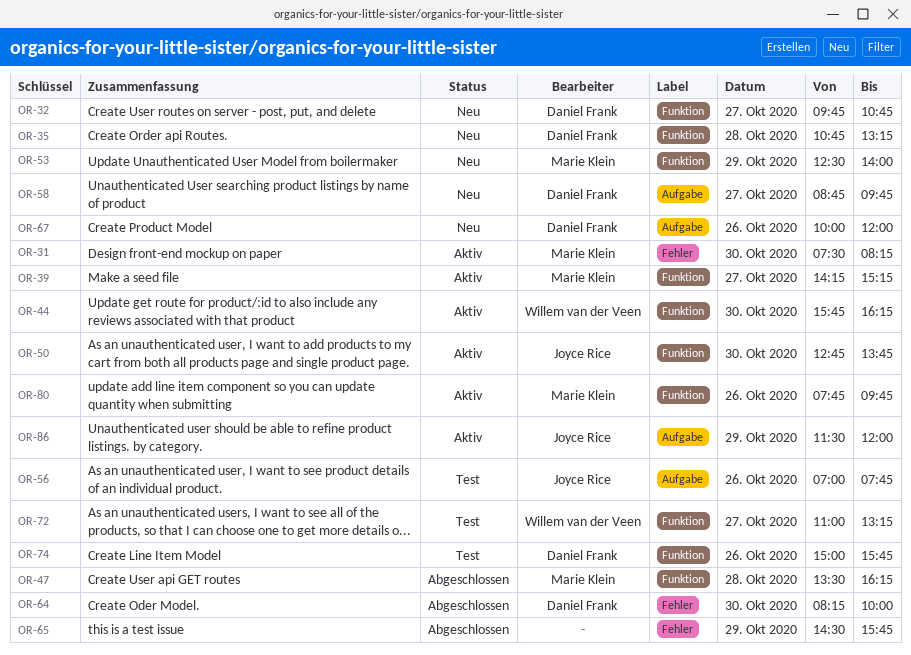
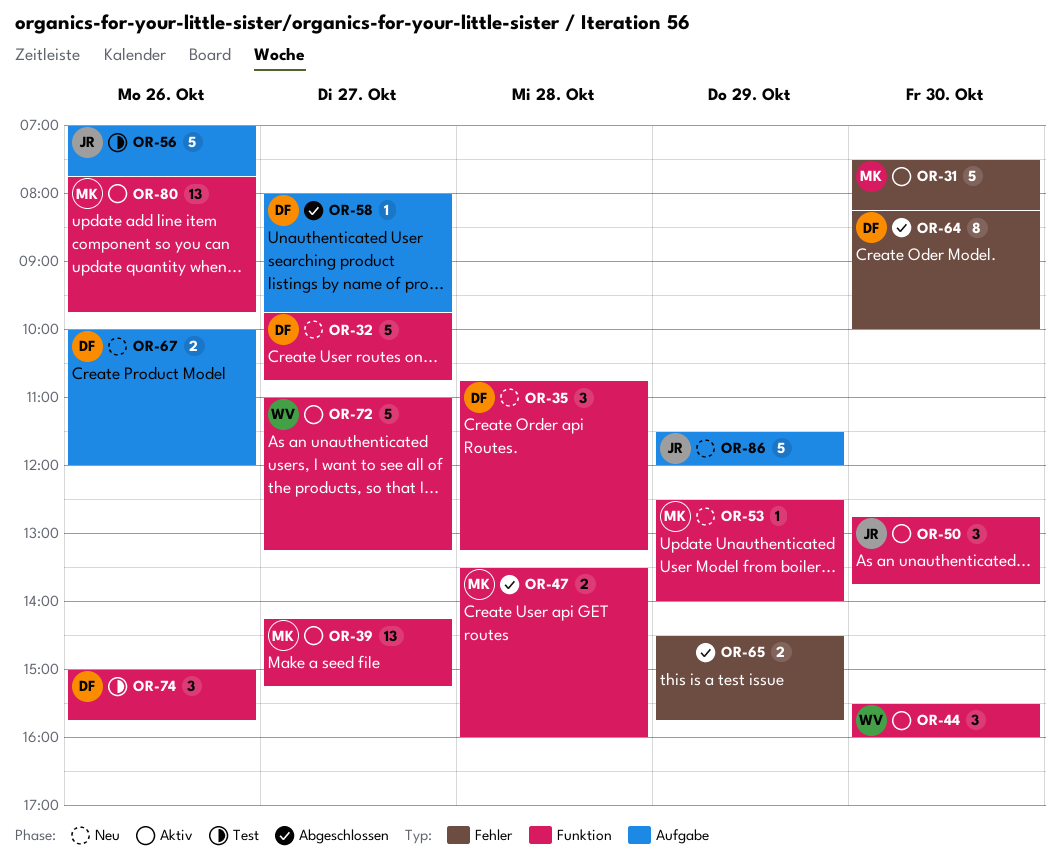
OR-44, begins: 15:45 -> 15:30
OR-44, ends: 16:15 -> 16:00
OR-47, ends: 16:15 -> 16:00
OR-58, status: Neu -> Abgeschlossen
OR-58, begins: 08:45 -> 08:00
OR-72, status: Test -> Aktiv
OR-86, status: Aktiv -> Neu

